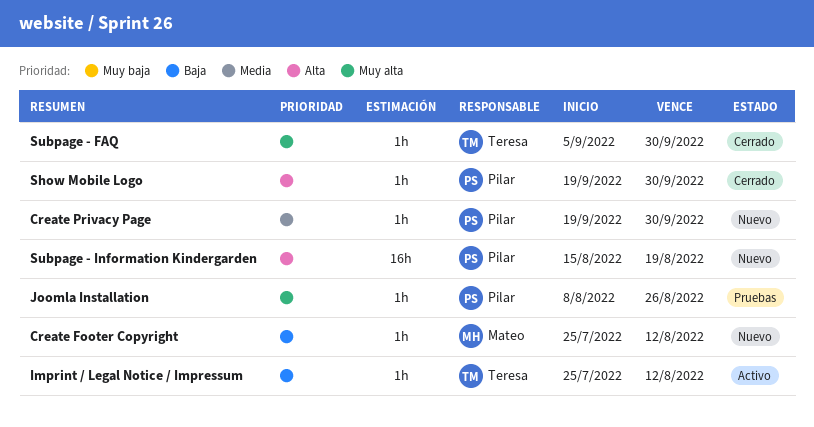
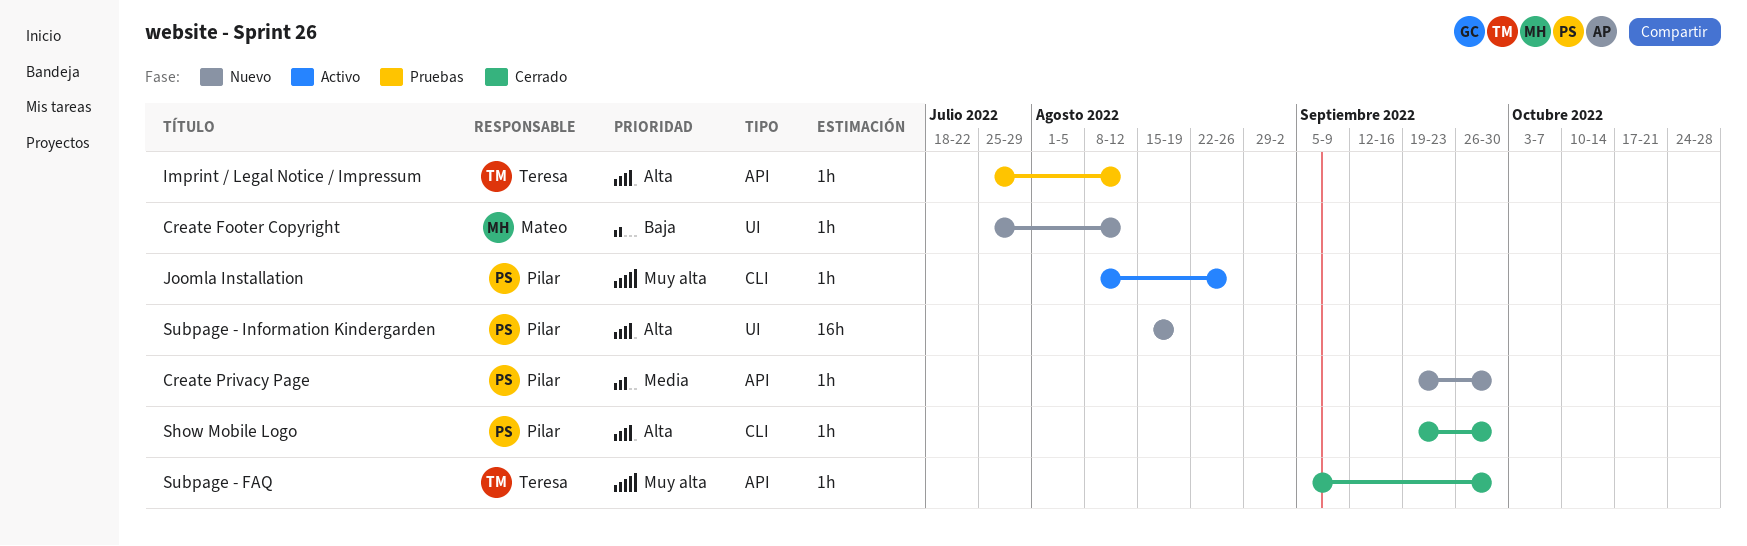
Imprint / Legal Notice / Impressum, status: Activo -> Pruebas
Imprint / Legal Notice / Impressum, priority: Baja -> Alta
Joomla Installation, status: Pruebas -> Activo

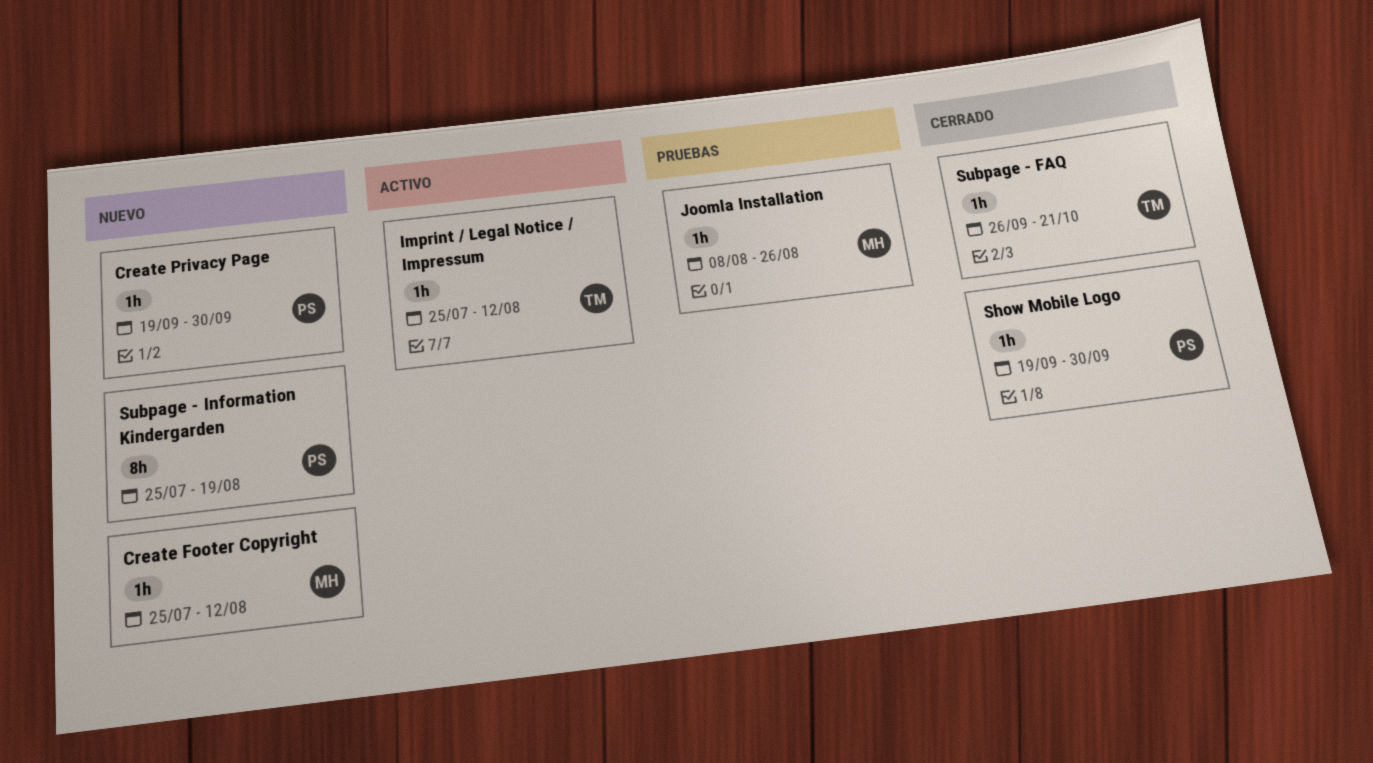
Imprint / Legal Notice / Impressum, status: Pruebas -> Activo
Joomla Installation, status: Activo -> Pruebas
Joomla Installation, owner: Pilar -> Mateo
Subpage - FAQ, start: Sep 5 -> Sep 26
Subpage - FAQ, due: Sep 30 -> Oct 21
Subpage - Information Kindergarden, estimate: 16h -> 8h
Subpage - Information Kindergarden, start: Aug 15 -> Jul 25

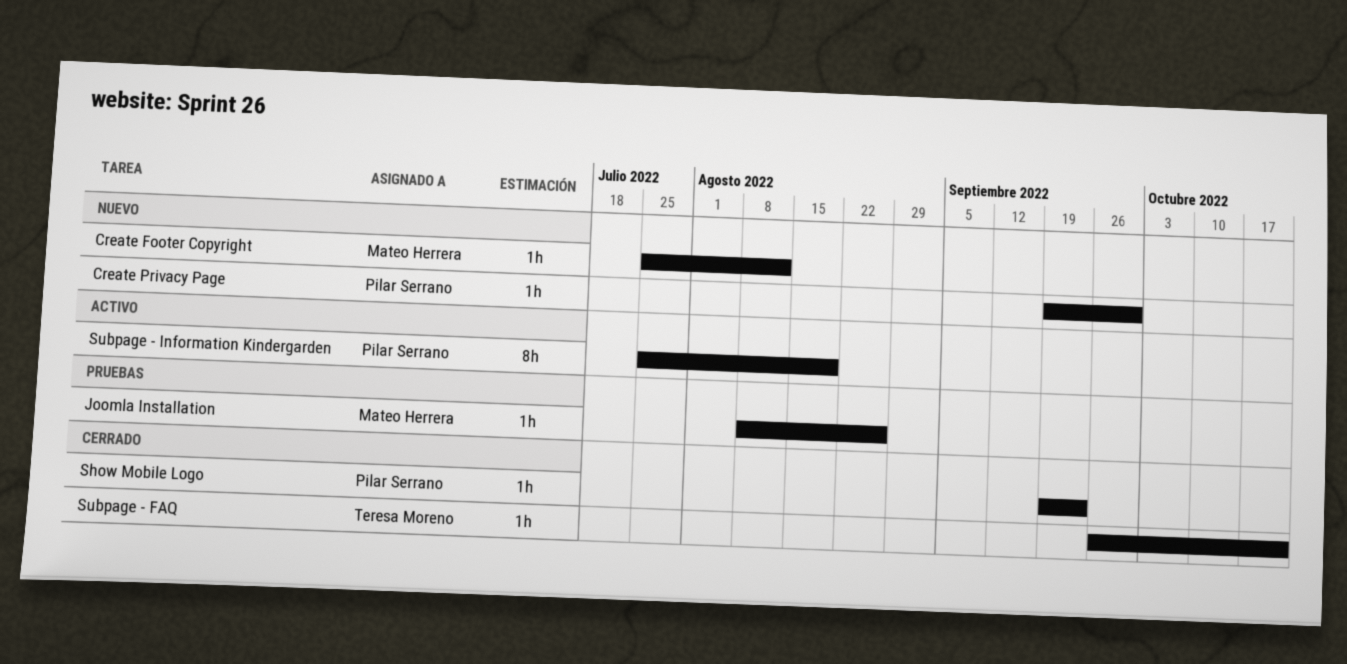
Imprint / Legal Notice / Impressum: present -> none
Show Mobile Logo, due: Sep 30 -> Sep 23
Subpage - Information Kindergarden, status: Nuevo -> Activo

